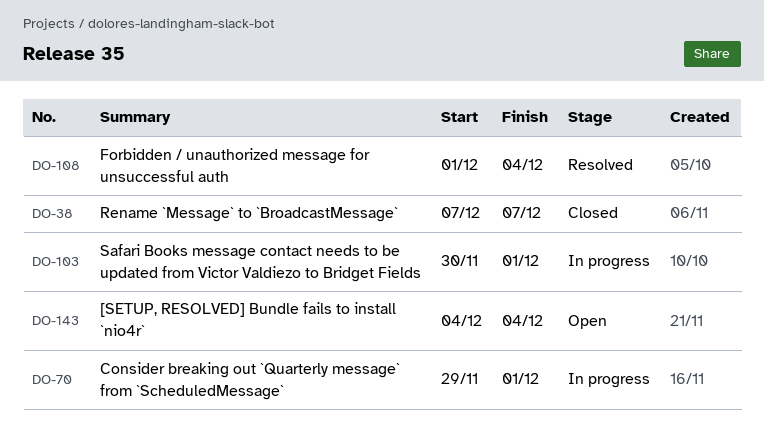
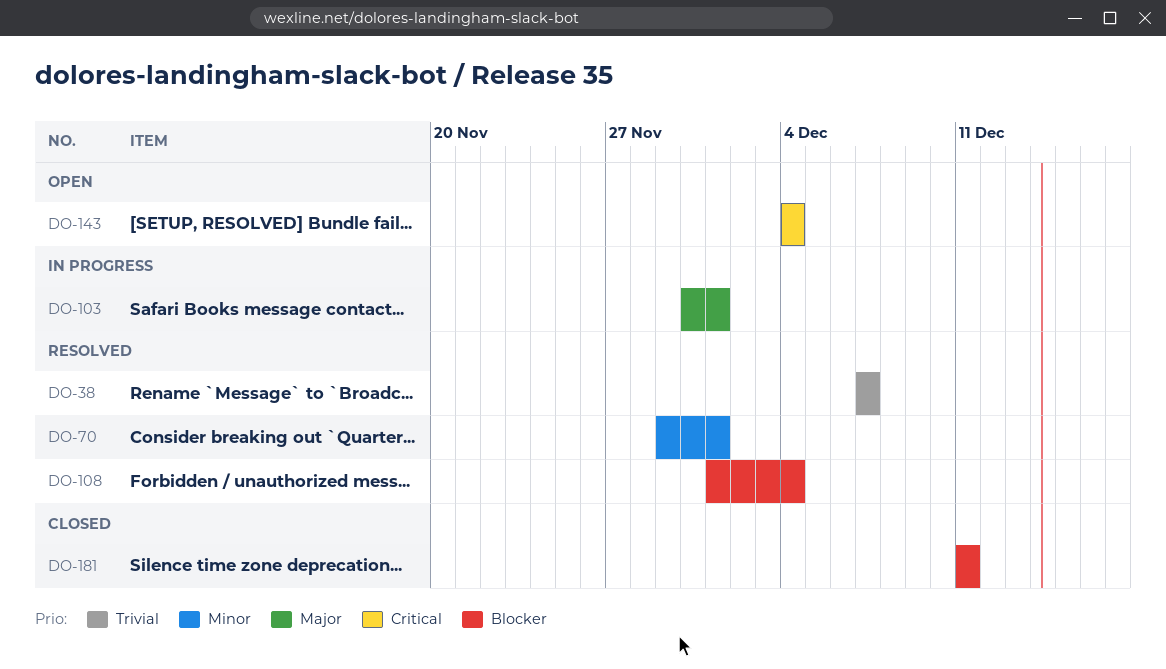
DO-38, status: Closed -> Resolved
DO-70, status: In progress -> Resolved
DO-181: none -> present

